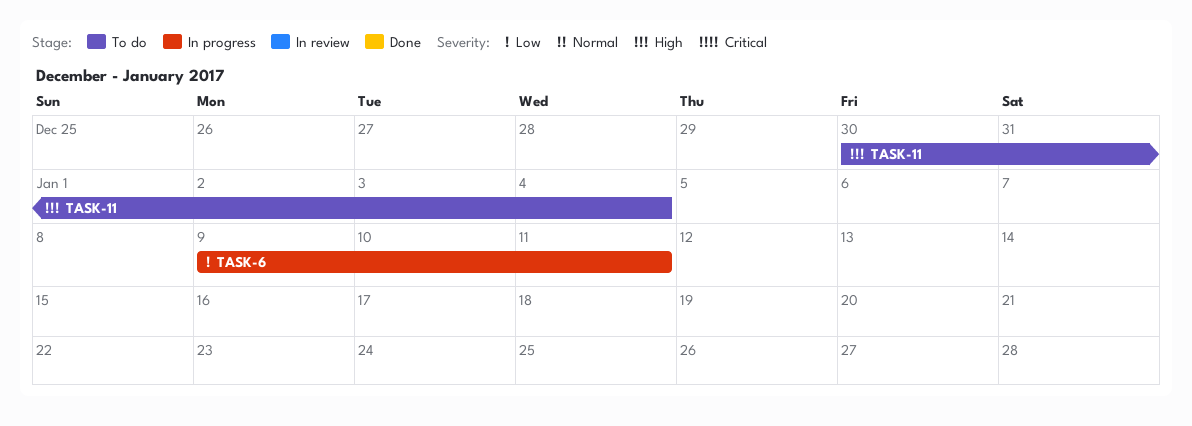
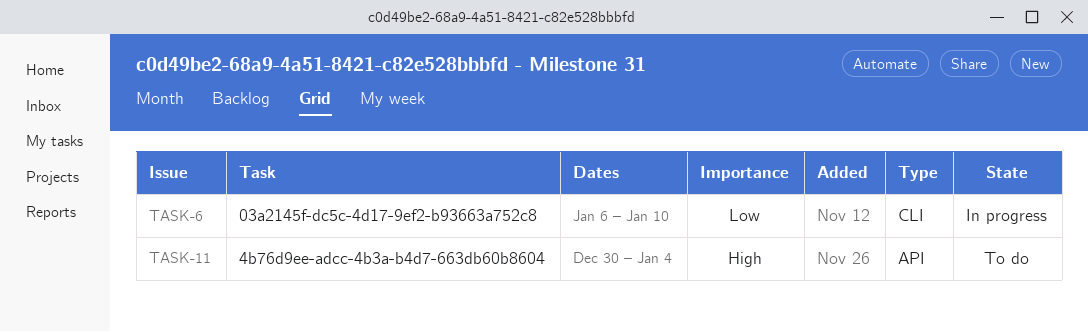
TASK-6, start: Jan 9 -> Jan 6
TASK-6, due: Jan 11 -> Jan 10

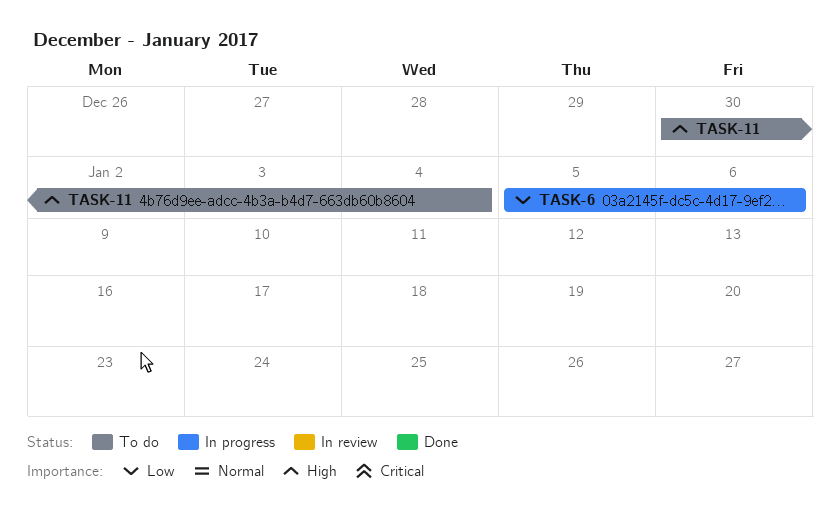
TASK-6, start: Jan 6 -> Jan 5
TASK-6, due: Jan 10 -> Jan 6

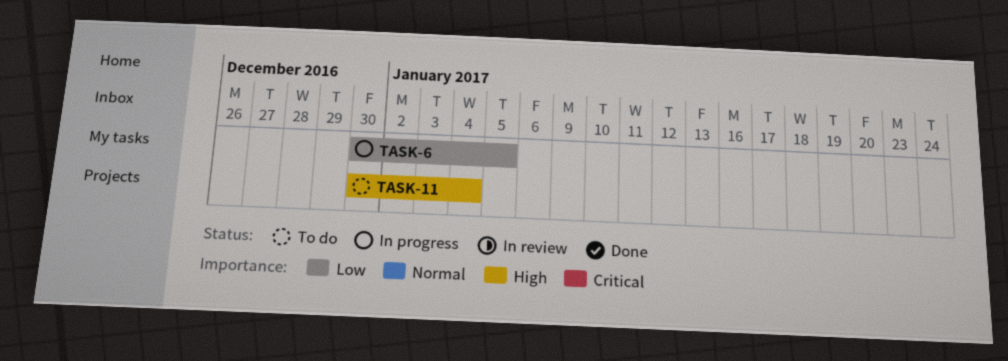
TASK-6, start: Jan 5 -> Dec 30
TASK-6, due: Jan 6 -> Jan 5

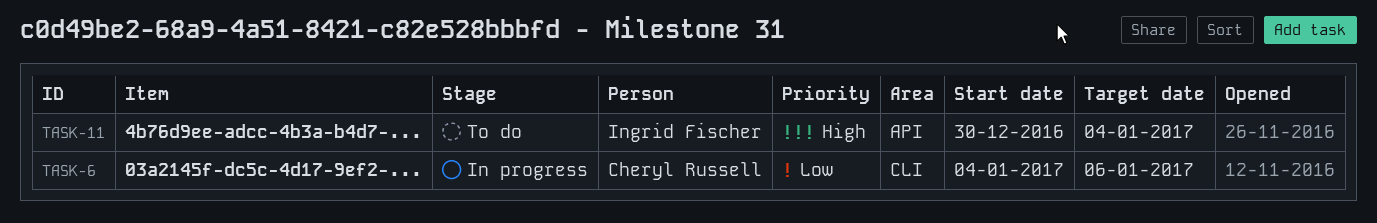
TASK-6, start: Dec 30 -> Jan 4
TASK-6, due: Jan 5 -> Jan 6

